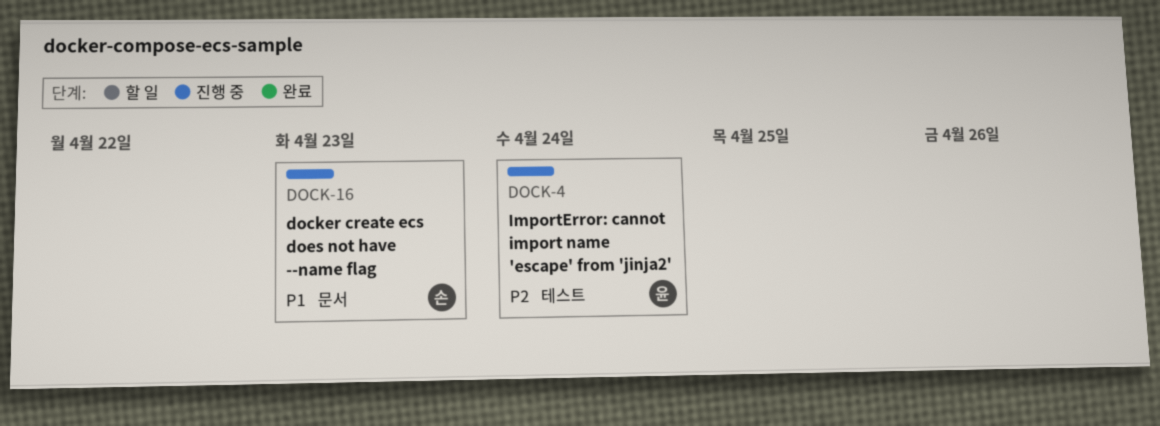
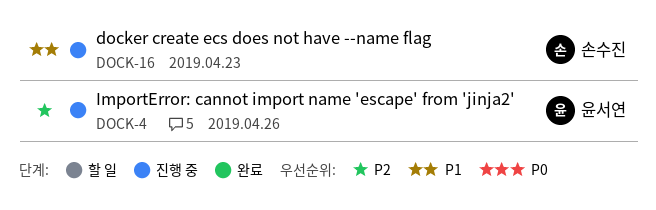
DOCK-4, due: Apr 24 -> Apr 26

